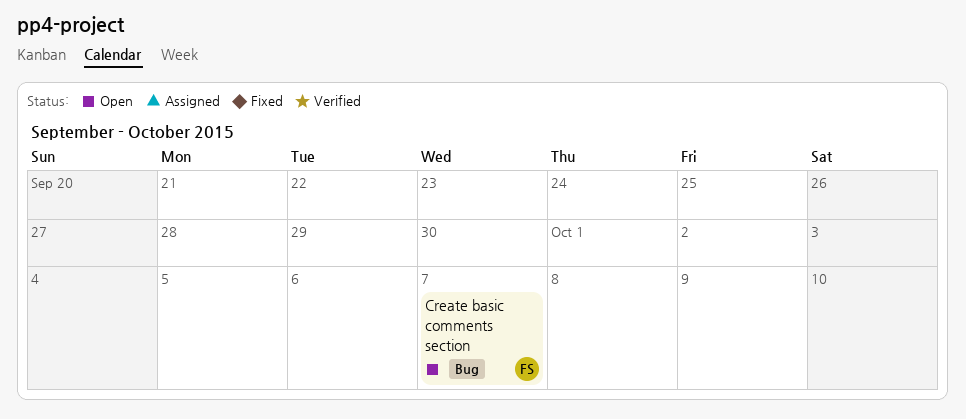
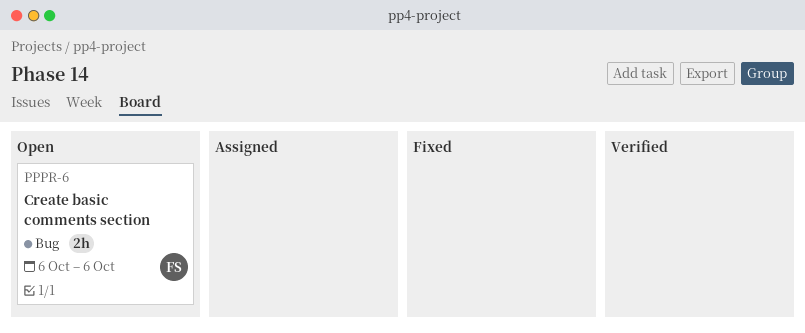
Create basic comments section, due: Oct 7 -> Oct 6

